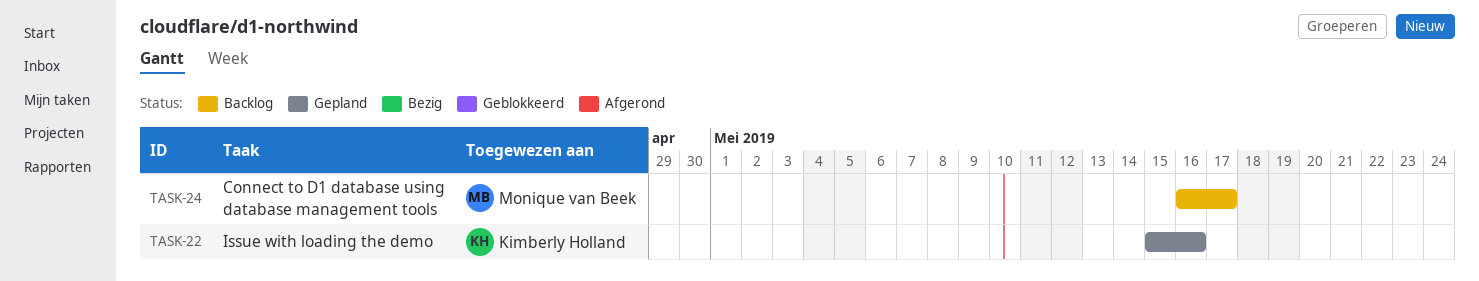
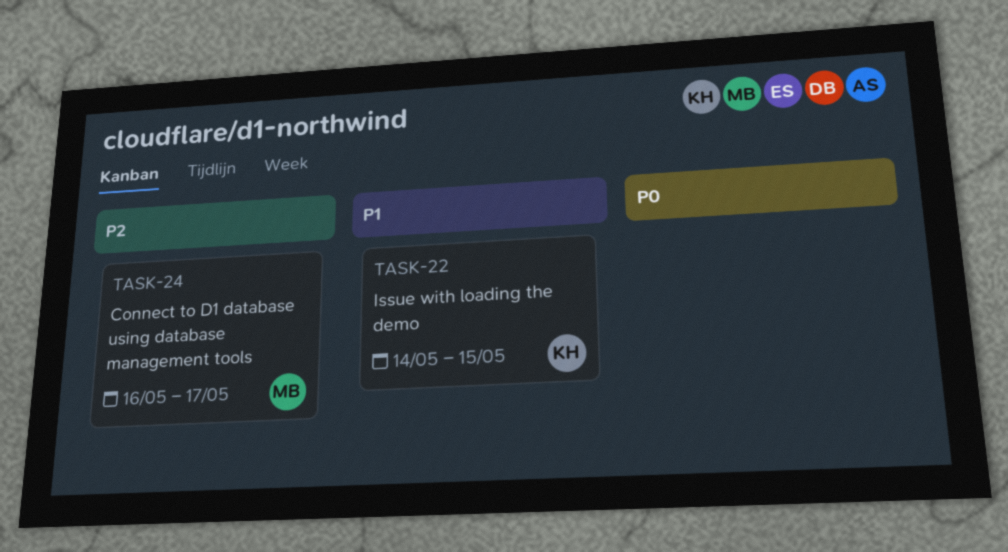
TASK-22, start: May 15 -> May 14
TASK-22, due: May 16 -> May 15

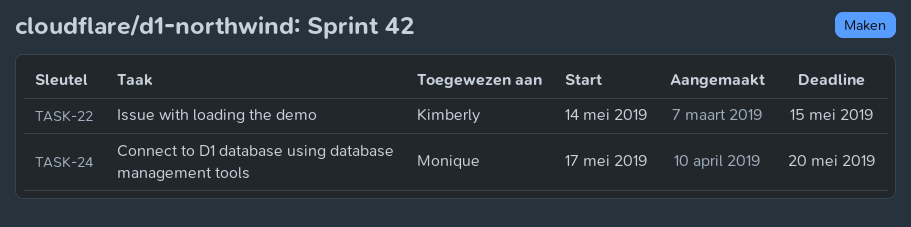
TASK-24, start: May 16 -> May 17
TASK-24, due: May 17 -> May 20

